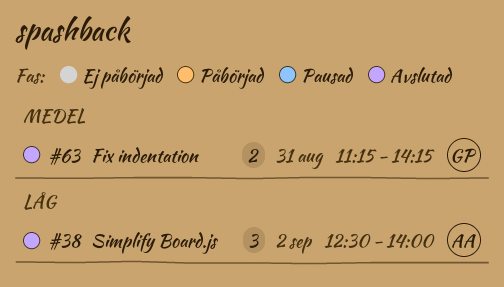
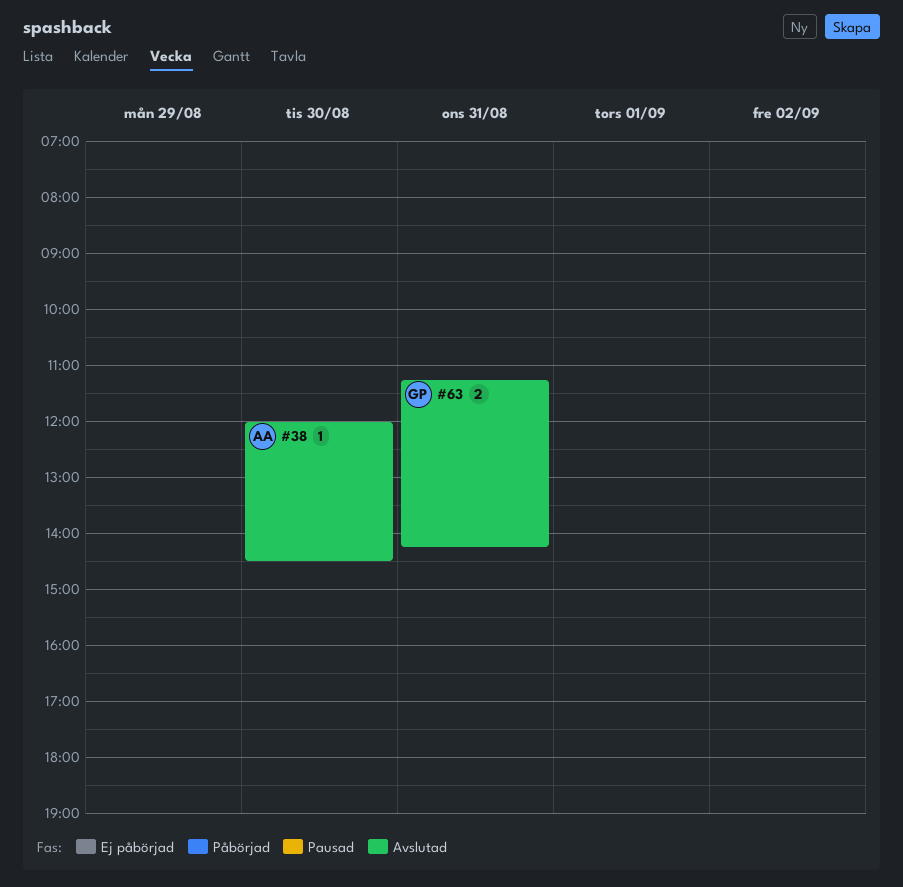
#38, estimate: 3 -> 1
#38, day: Sep 2 -> Aug 30
#38, begins: 12:30 -> 12:00
#38, ends: 14:00 -> 14:30

